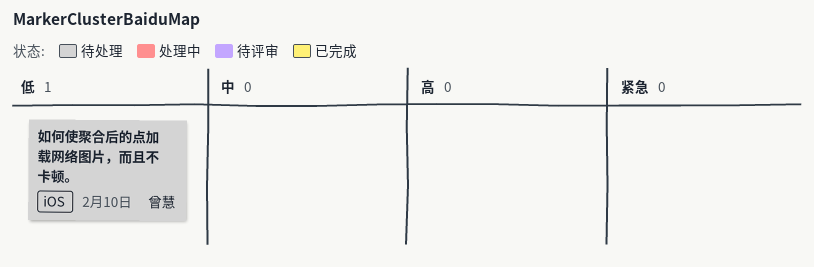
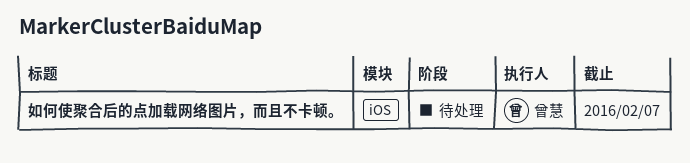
如何使聚合后的点加载网络图片，而且不卡顿。, due: Feb 10 -> Feb 7

